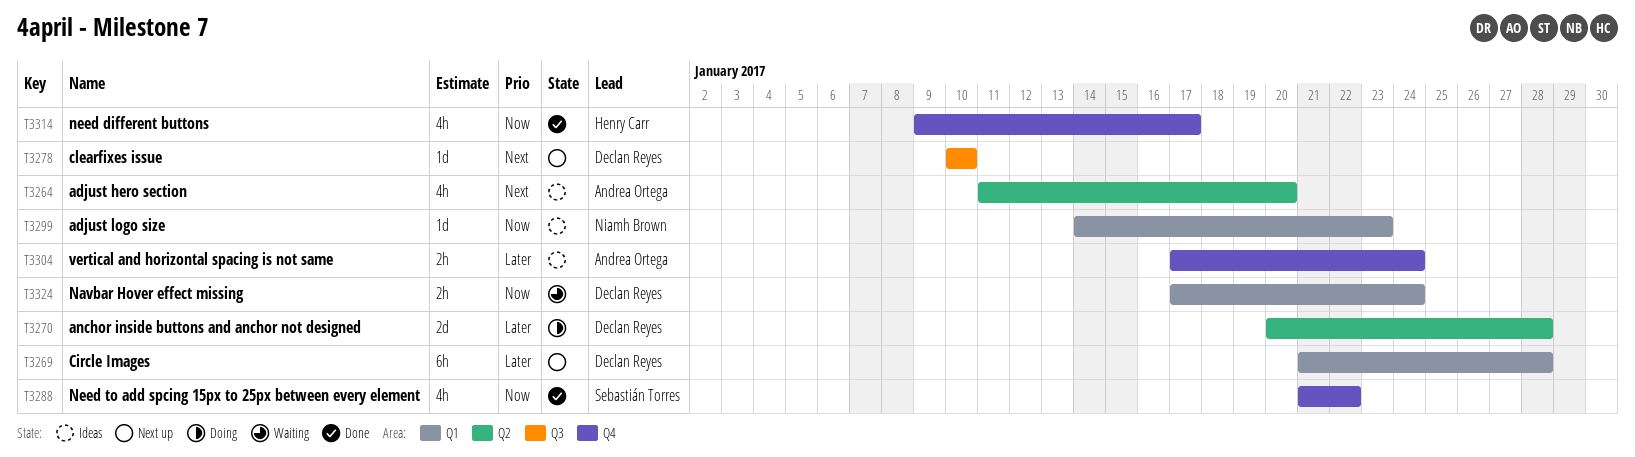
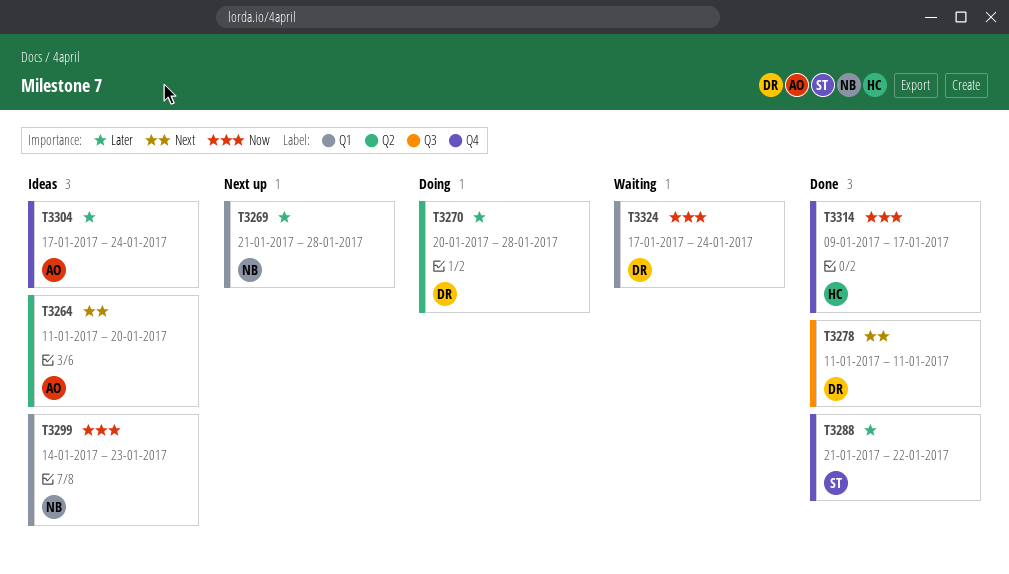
T3269, owner: Declan Reyes -> Niamh Brown
T3278, status: Next up -> Done
T3278, start: Jan 10 -> Jan 11
T3278, due: Jan 10 -> Jan 11
T3288, priority: Now -> Later

